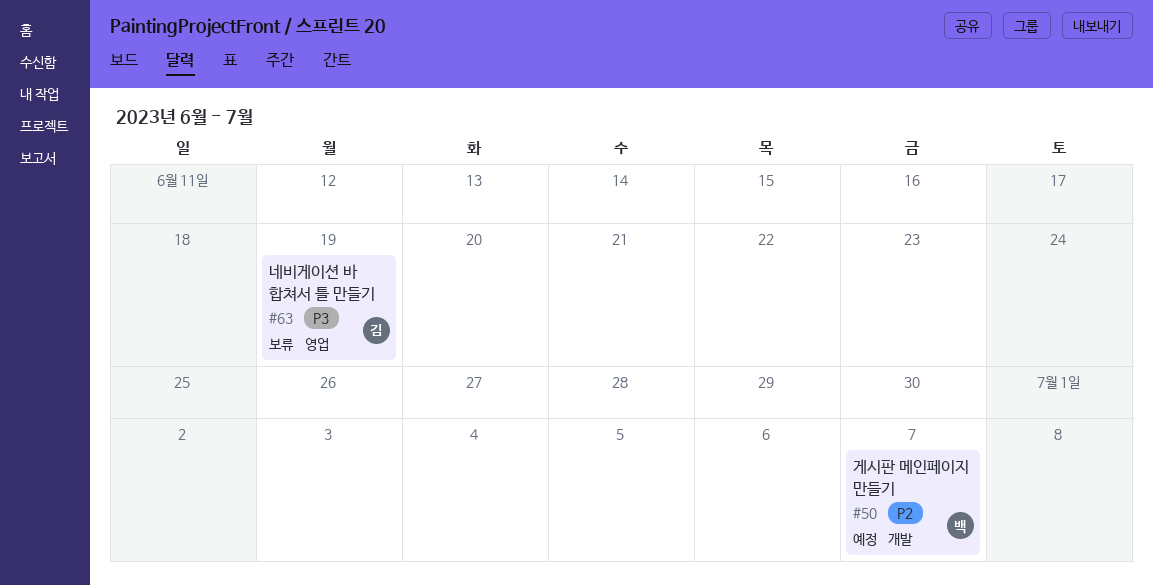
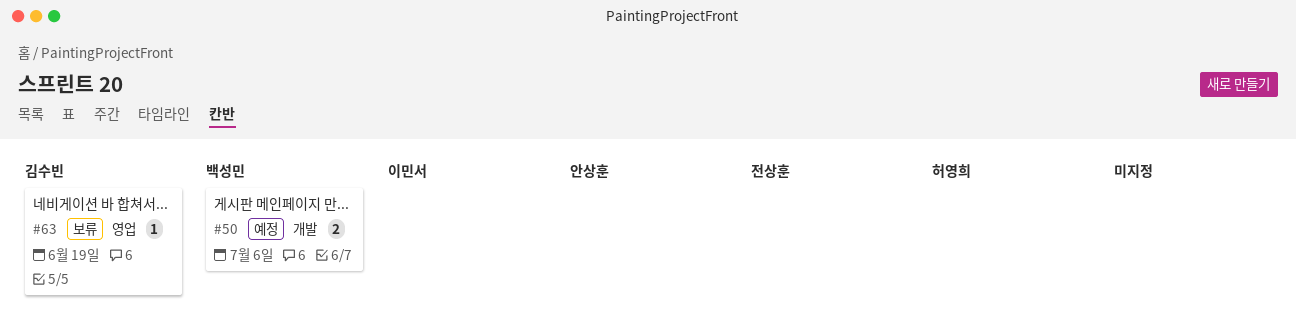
#50, due: Jul 7 -> Jul 6

